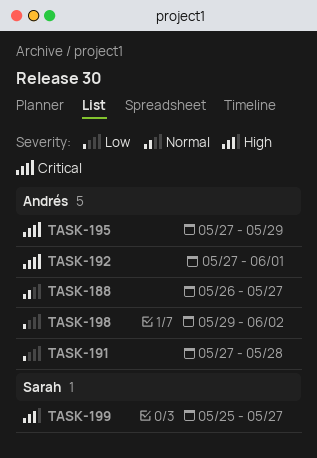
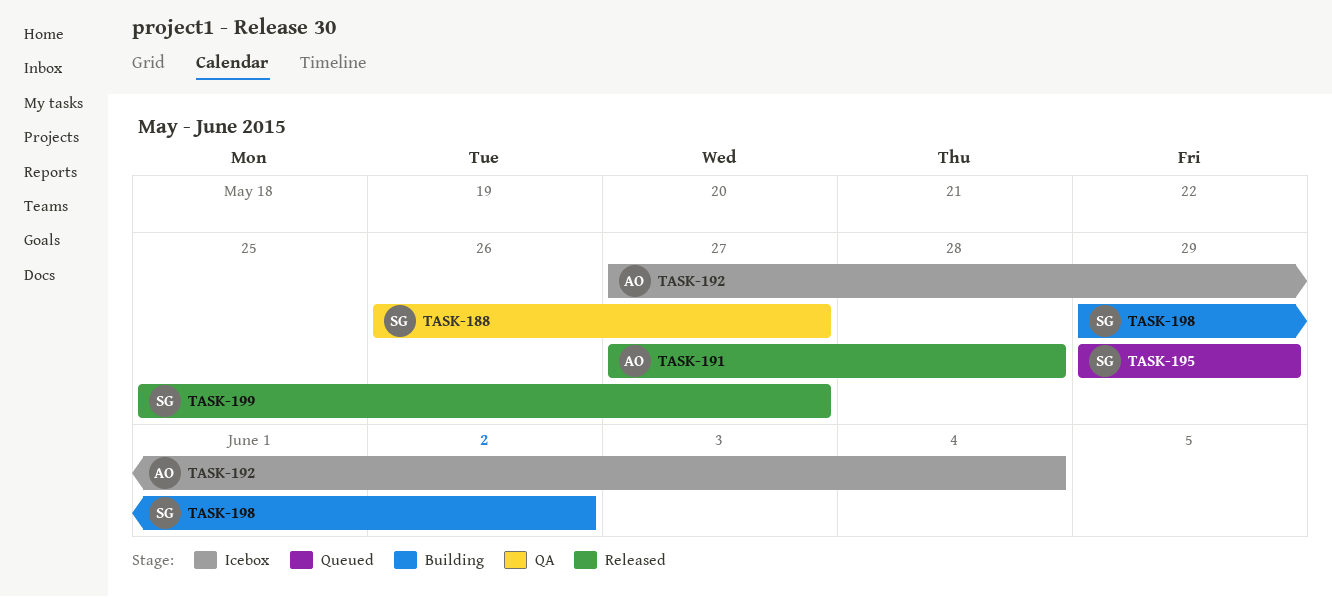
TASK-188, owner: Andrés -> Sarah
TASK-192, due: Jun 1 -> Jun 4
TASK-195, owner: Andrés -> Sarah
TASK-195, start: May 27 -> May 29
TASK-198, owner: Andrés -> Sarah

